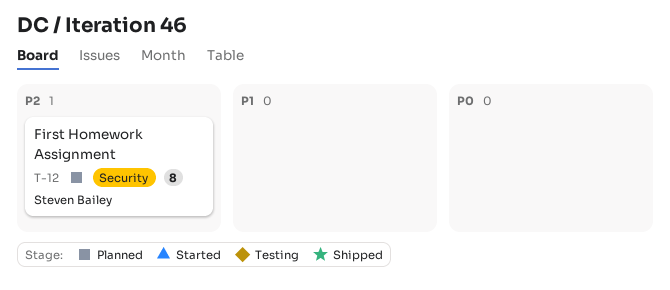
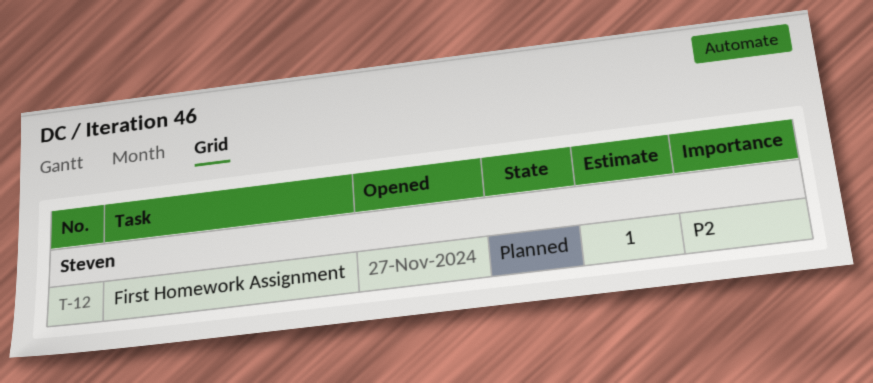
T-12, estimate: 8 -> 1

